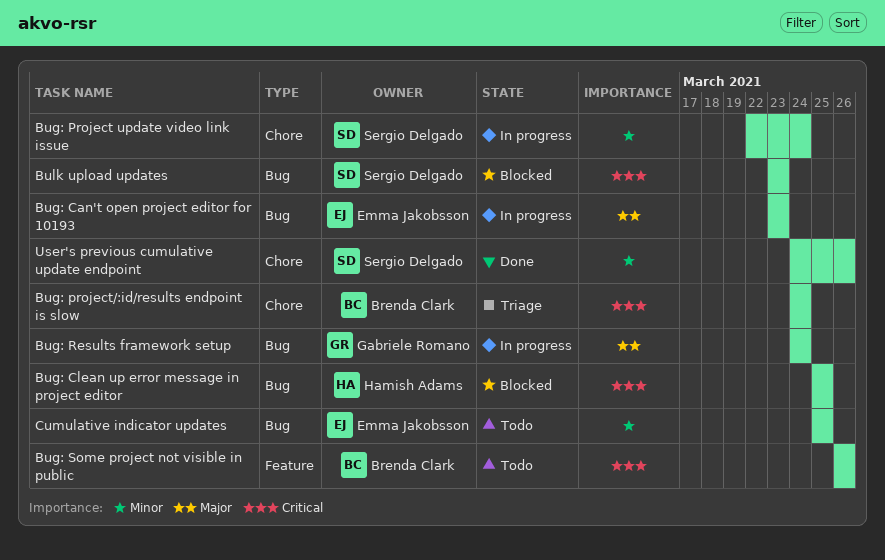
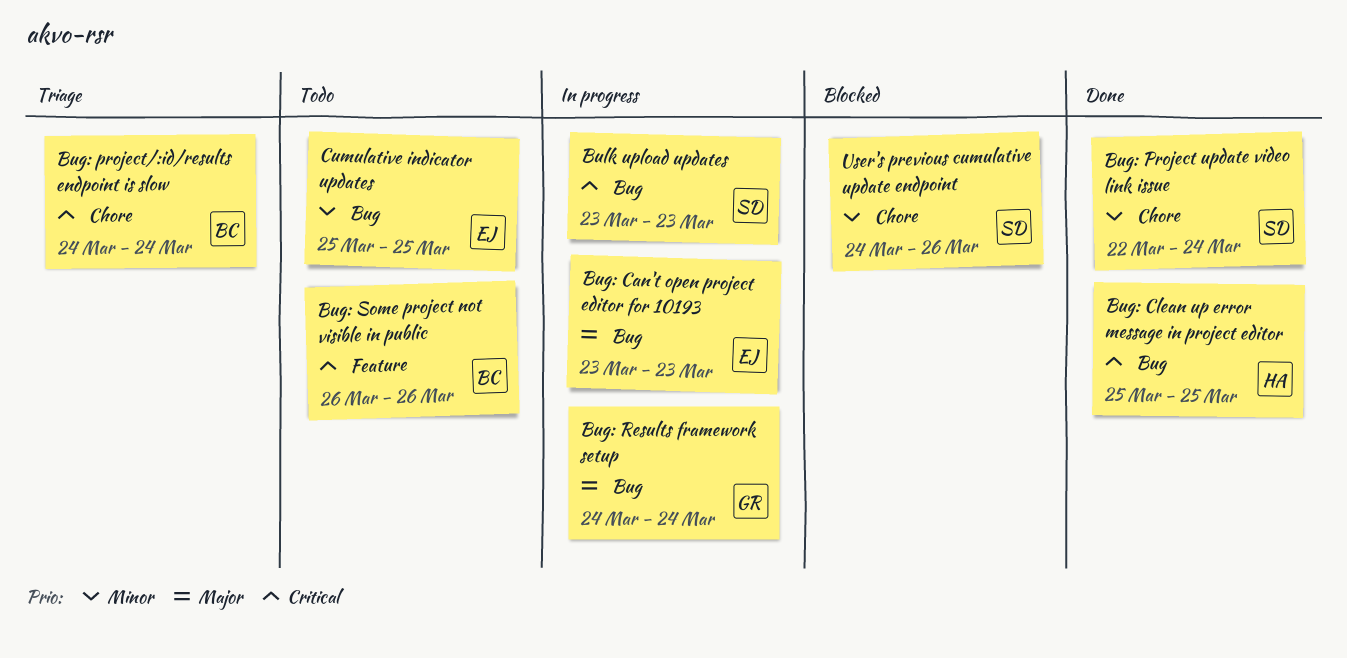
Bug: Clean up error message in project editor, status: Blocked -> Done
Bug: Project update video link issue, status: In progress -> Done
Bulk upload updates, status: Blocked -> In progress
User's previous cumulative update endpoint, status: Done -> Blocked

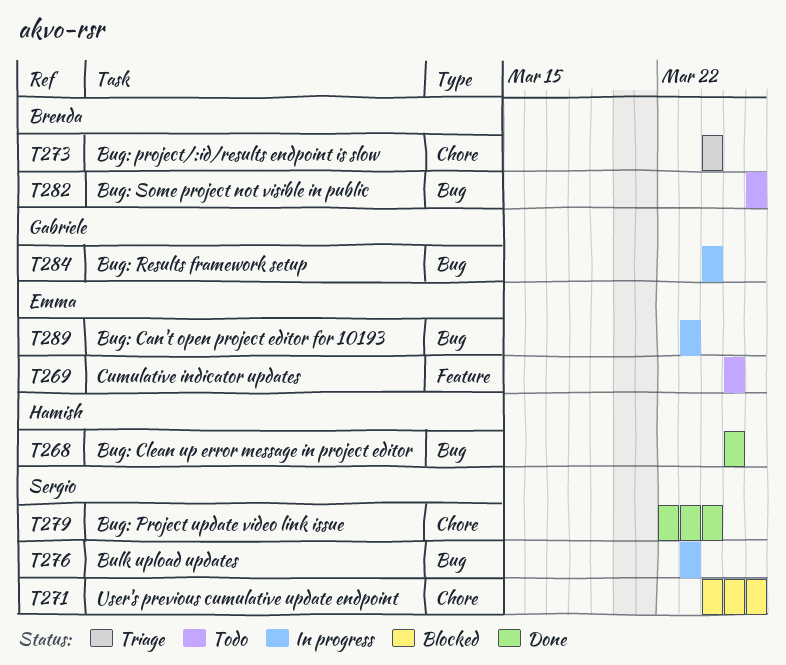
Bug: Some project not visible in public, label: Feature -> Bug
Cumulative indicator updates, label: Bug -> Feature

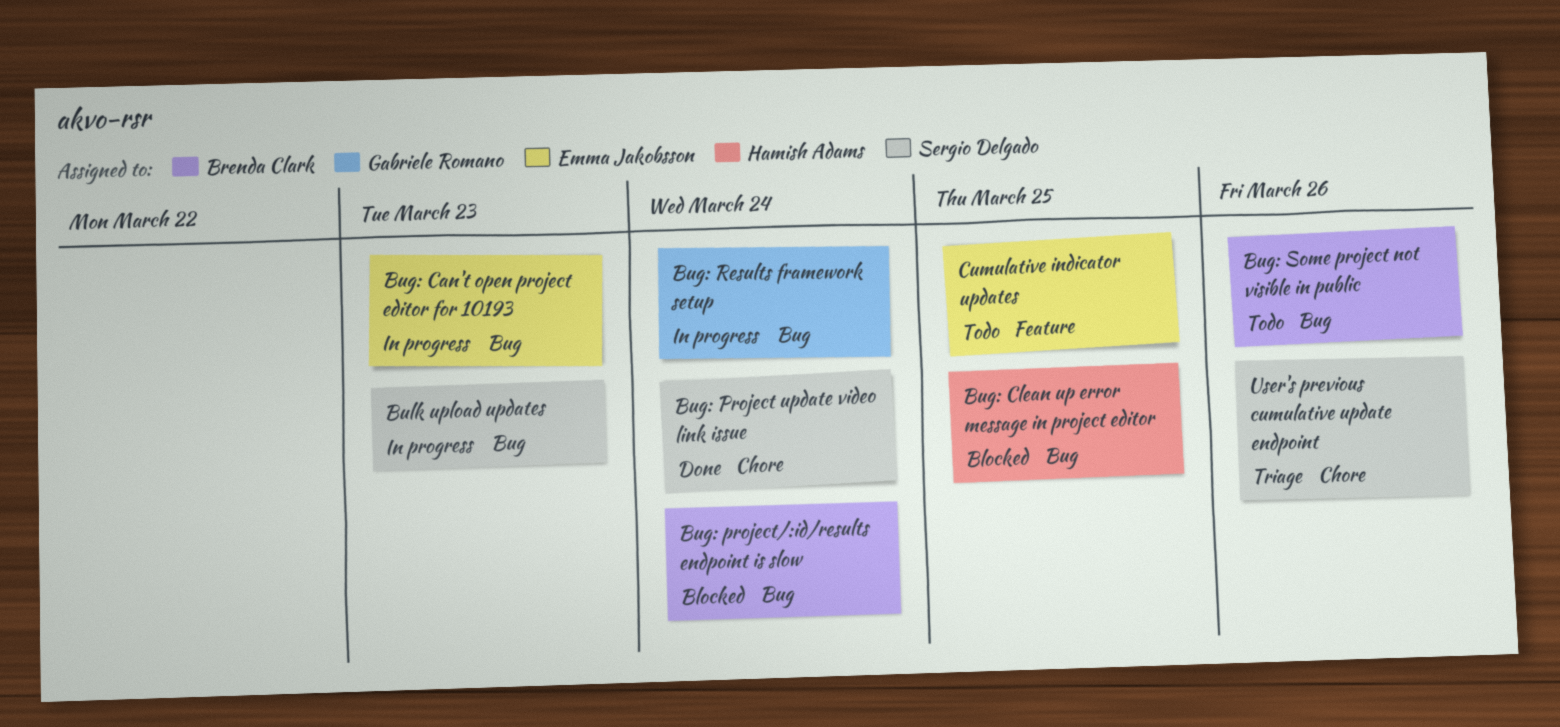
Bug: Clean up error message in project editor, status: Done -> Blocked
Bug: project/:id/results endpoint is slow, status: Triage -> Blocked
Bug: project/:id/results endpoint is slow, label: Chore -> Bug
User's previous cumulative update endpoint, status: Blocked -> Triage

